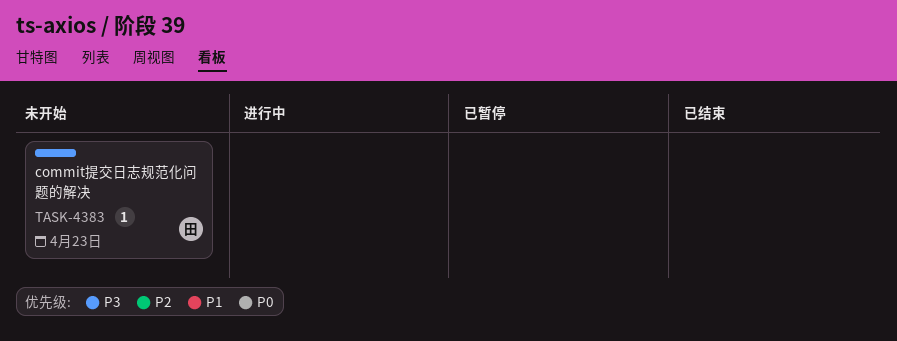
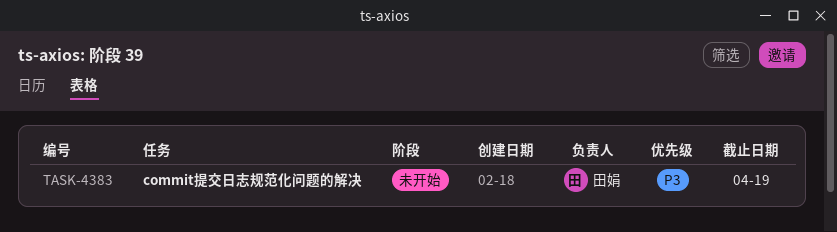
TASK-4383, due: Apr 23 -> Apr 19

